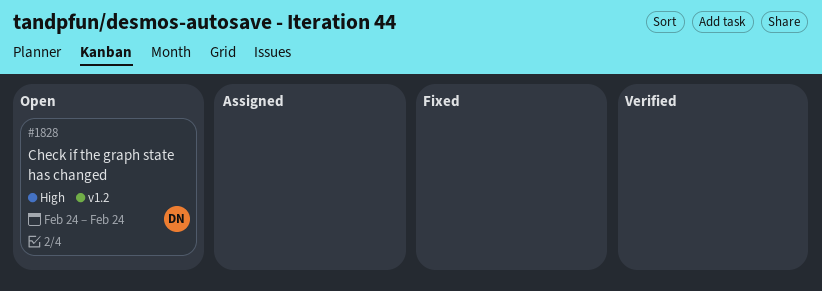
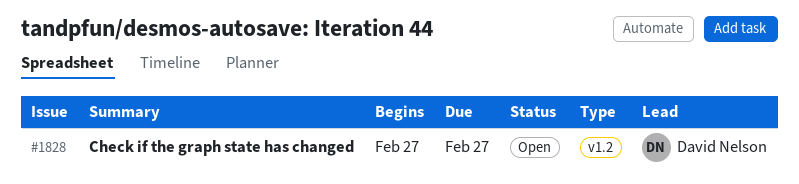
#1828, start: Feb 24 -> Feb 27
#1828, due: Feb 24 -> Feb 27

